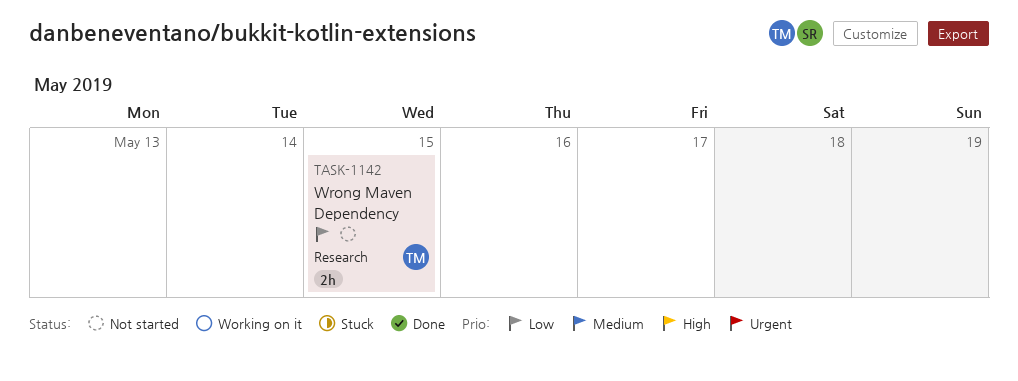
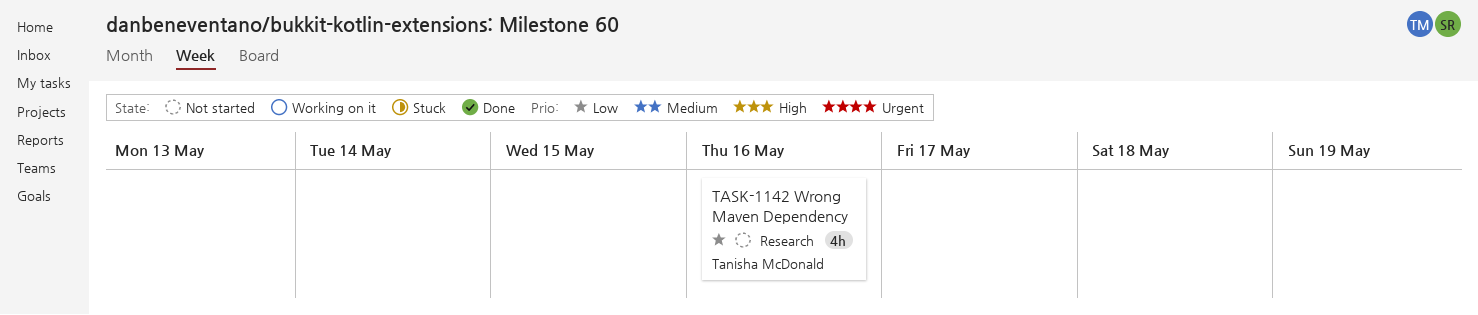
TASK-1142, estimate: 2h -> 4h
TASK-1142, due: May 15 -> May 16

